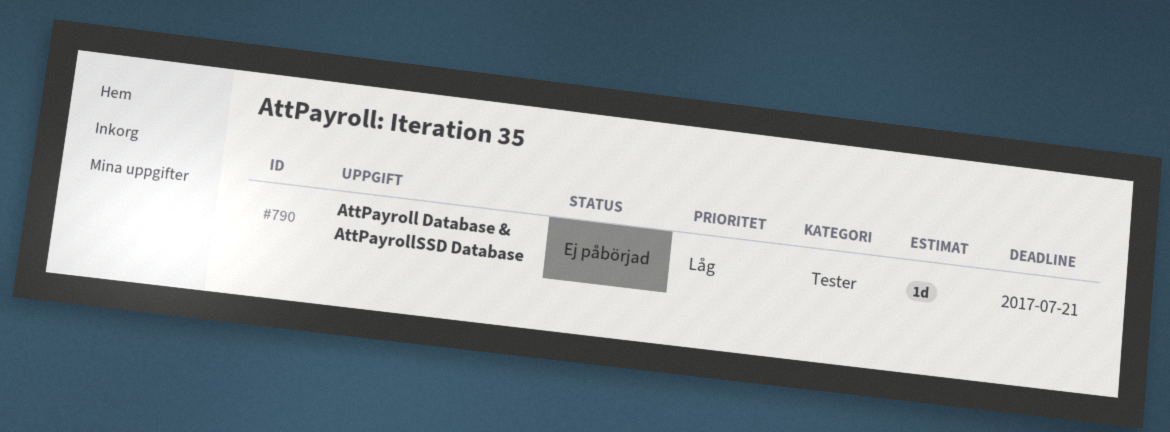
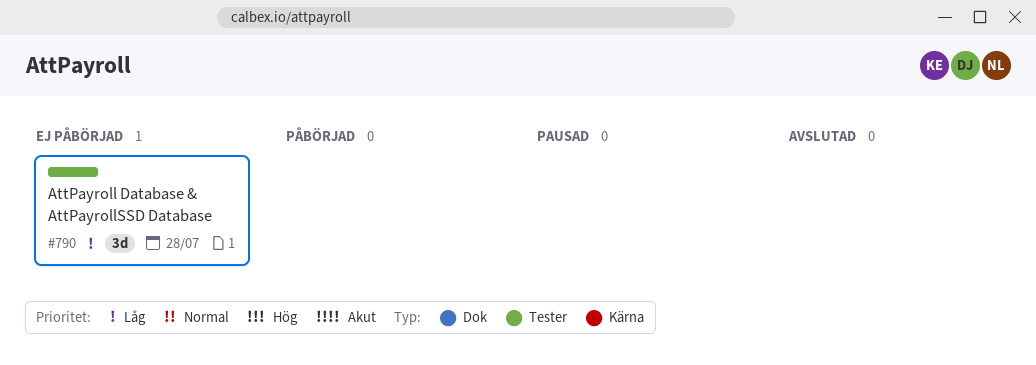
#790, estimate: 1d -> 3d
#790, due: Jul 21 -> Jul 28

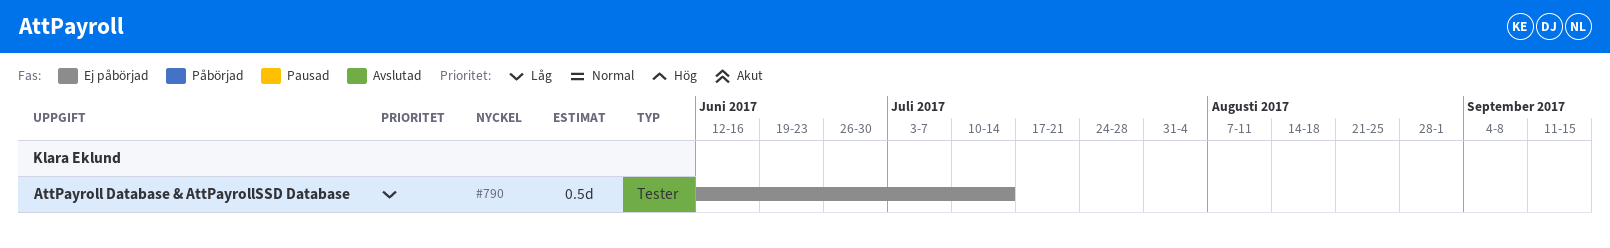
#790, estimate: 3d -> 0.5d
#790, due: Jul 28 -> Jul 14

